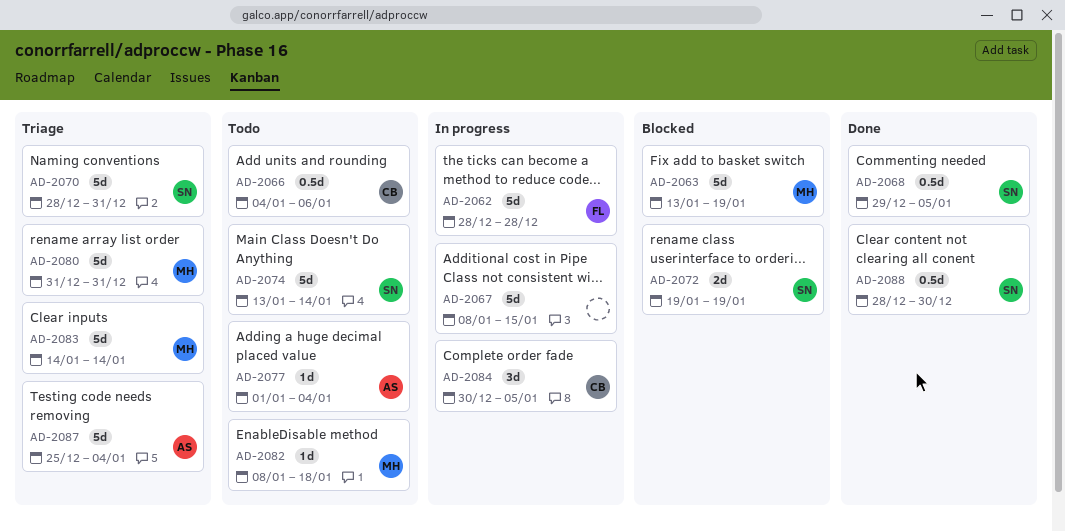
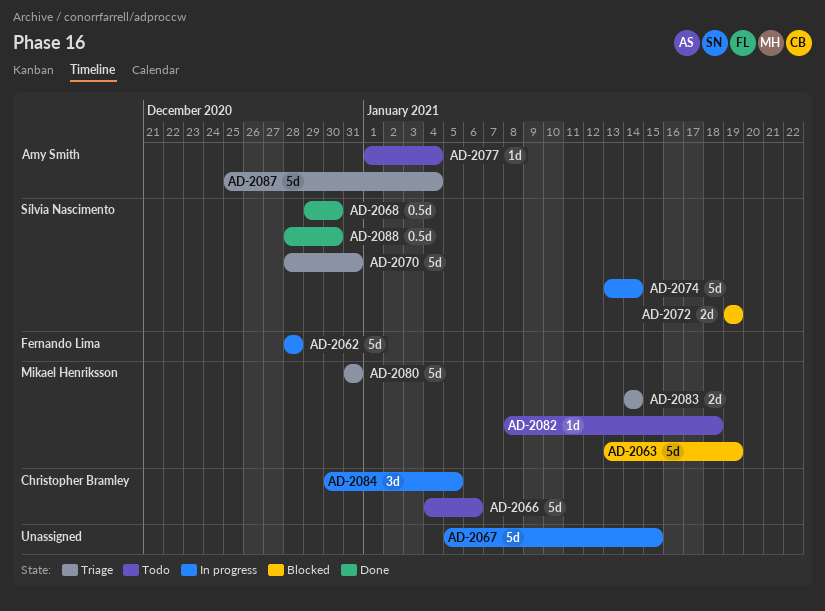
AD-2066, estimate: 0.5d -> 5d
AD-2067, start: Jan 8 -> Jan 5
AD-2068, due: Jan 5 -> Dec 30
AD-2074, status: Todo -> In progress
AD-2083, estimate: 5d -> 2d

